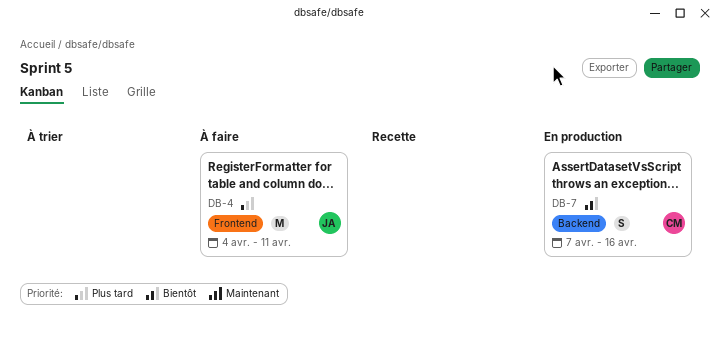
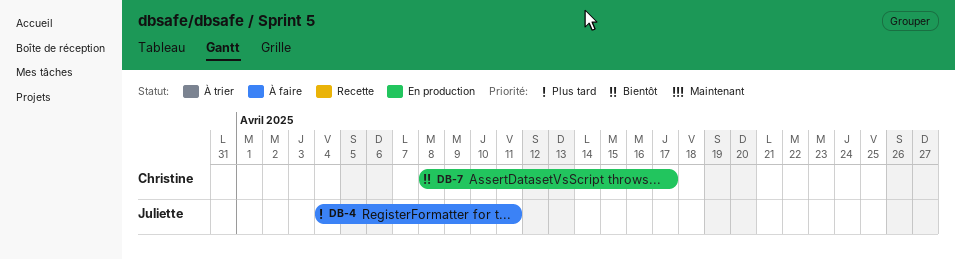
DB-7, start: Apr 7 -> Apr 8
DB-7, due: Apr 16 -> Apr 17

